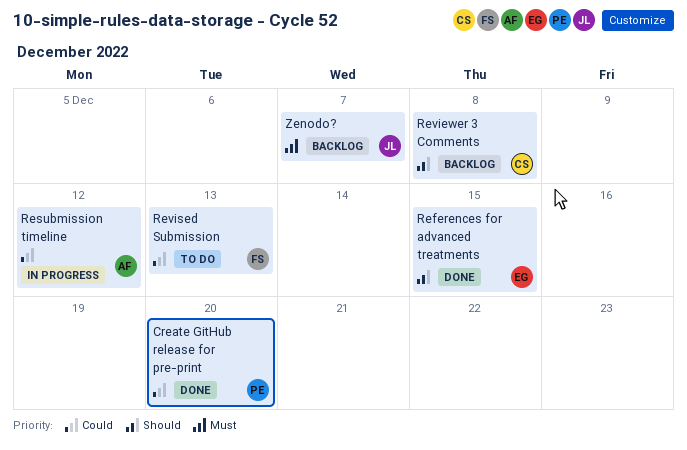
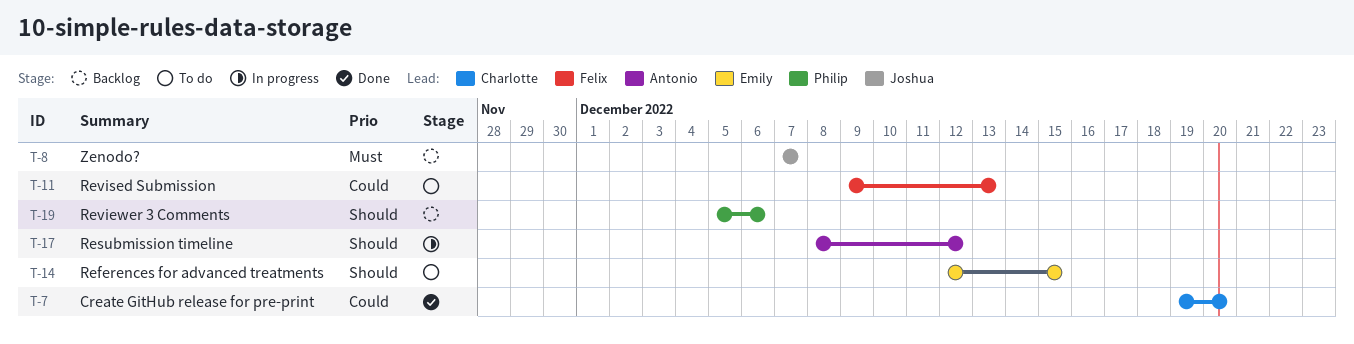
Create GitHub release for pre-print, owner: Philip -> Charlotte
References for advanced treatments, status: Done -> To do
Resubmission timeline, priority: Could -> Should
Reviewer 3 Comments, owner: Charlotte -> Philip
Reviewer 3 Comments, due: Dec 8 -> Dec 6

